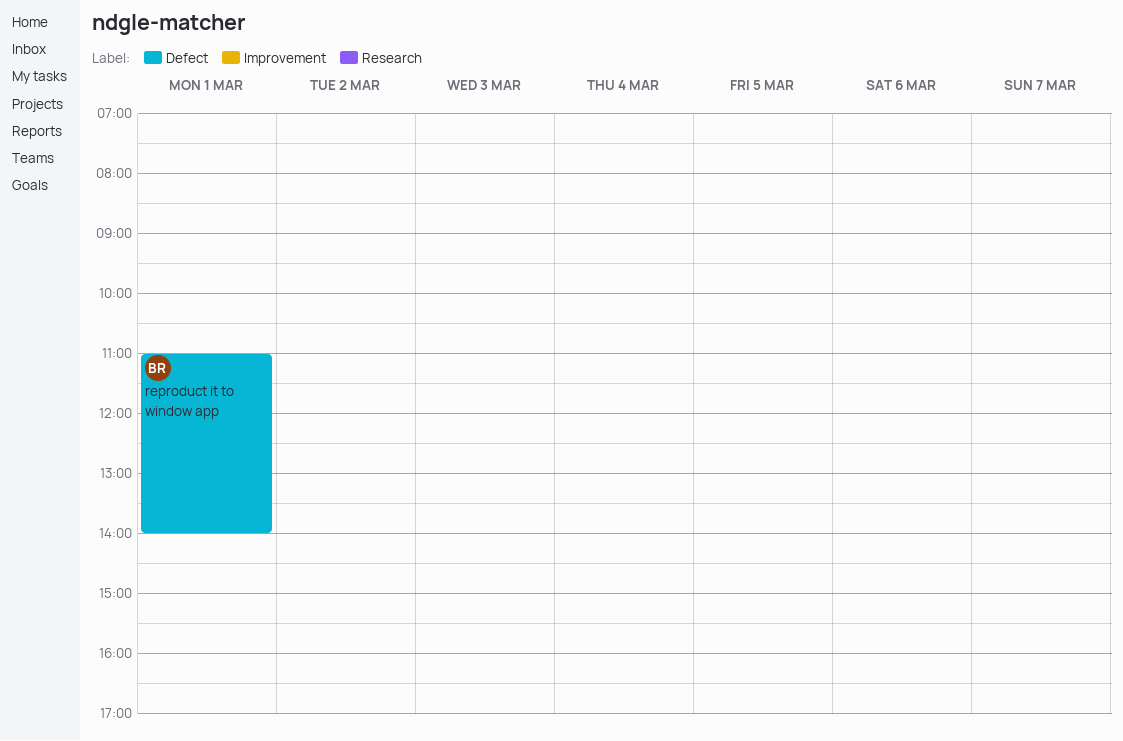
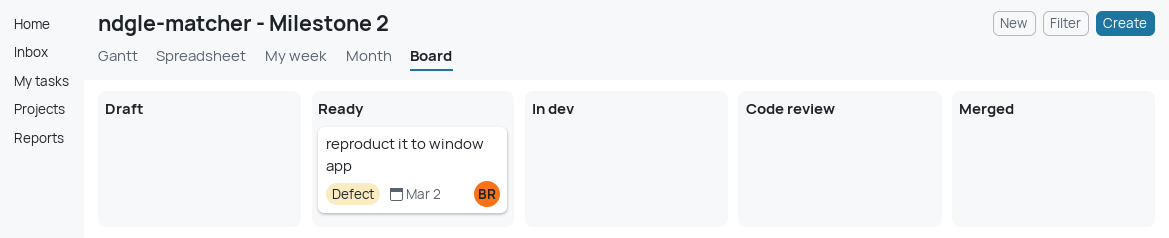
reproduct it to window app, day: Mar 1 -> Mar 2

